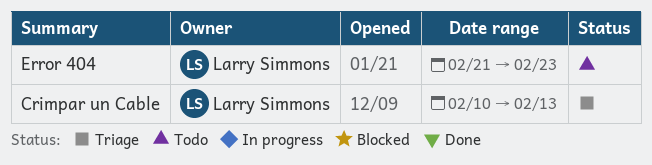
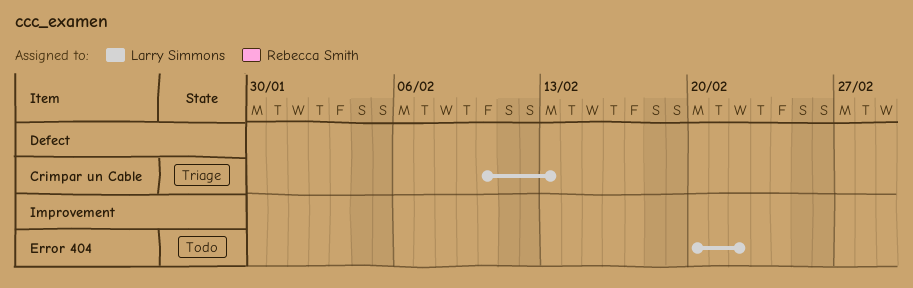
Error 404, start: Feb 21 -> Feb 20
Error 404, due: Feb 23 -> Feb 22

